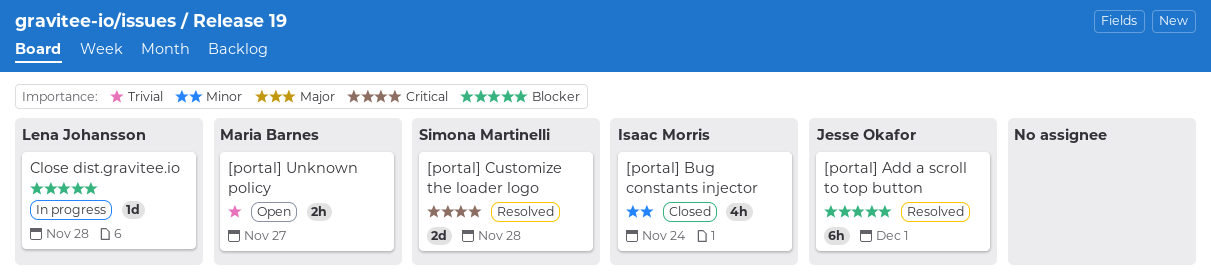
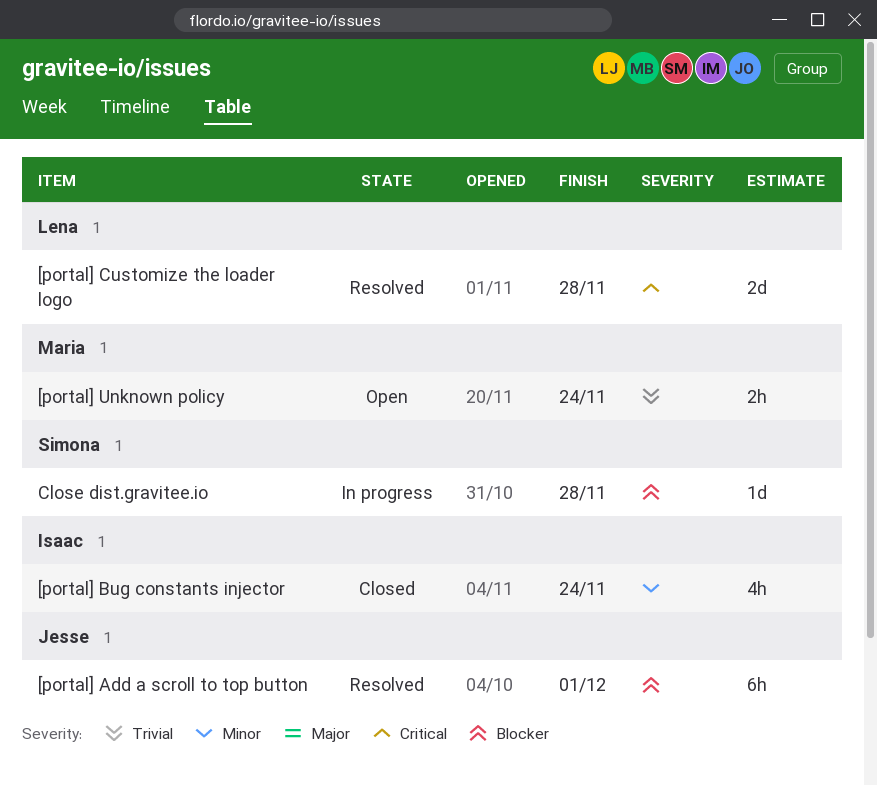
[portal] Customize the loader logo, owner: Simona Martinelli -> Lena Johansson
[portal] Unknown policy, due: Nov 27 -> Nov 24
Close dist.gravitee.io, owner: Lena Johansson -> Simona Martinelli

